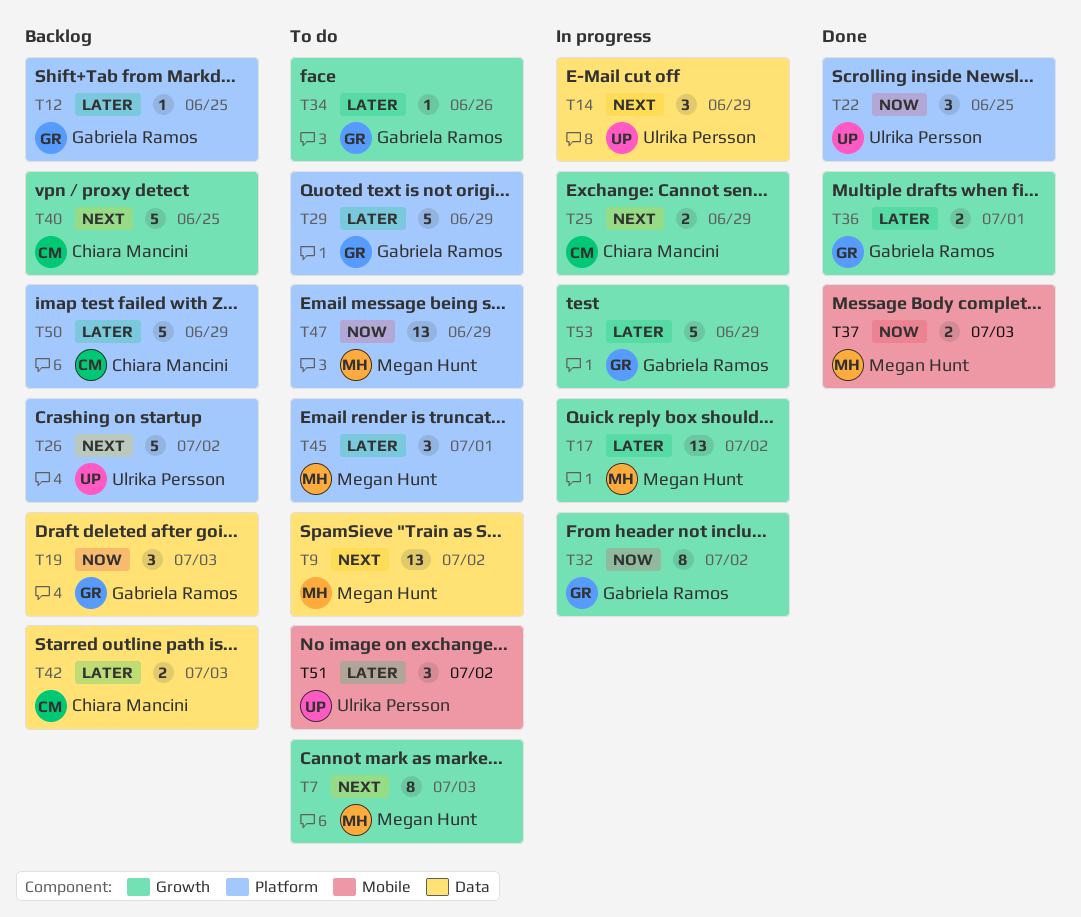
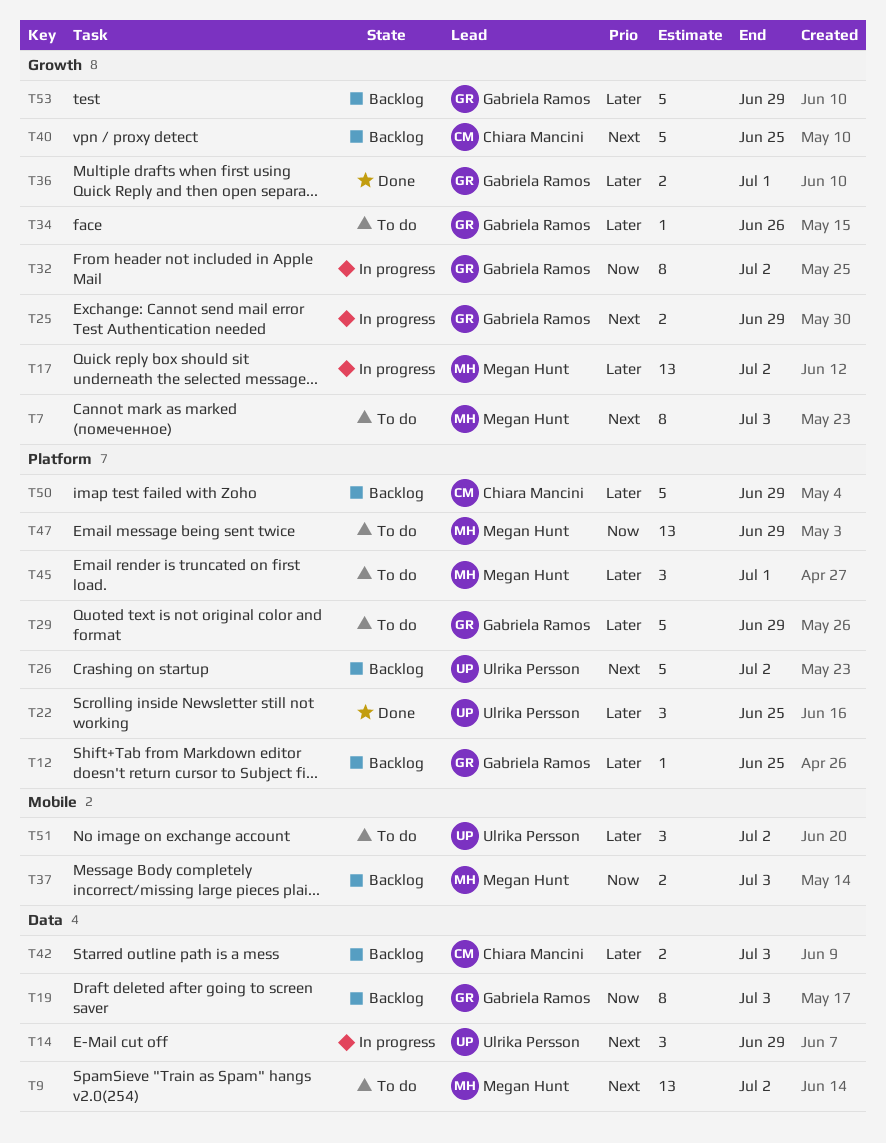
T19, estimate: 3 -> 8
T22, priority: Now -> Later
T25, owner: Chiara Mancini -> Gabriela Ramos
T37, status: Done -> Backlog
T53, status: In progress -> Backlog

